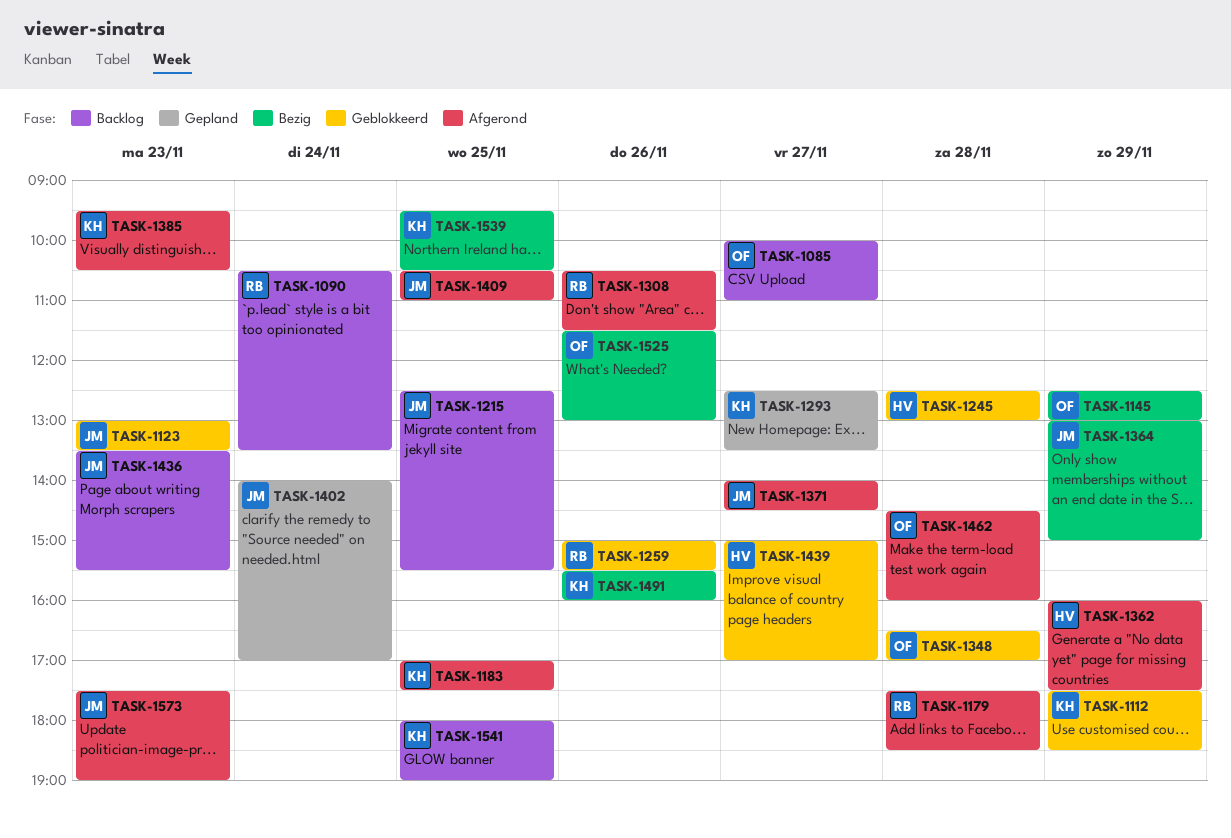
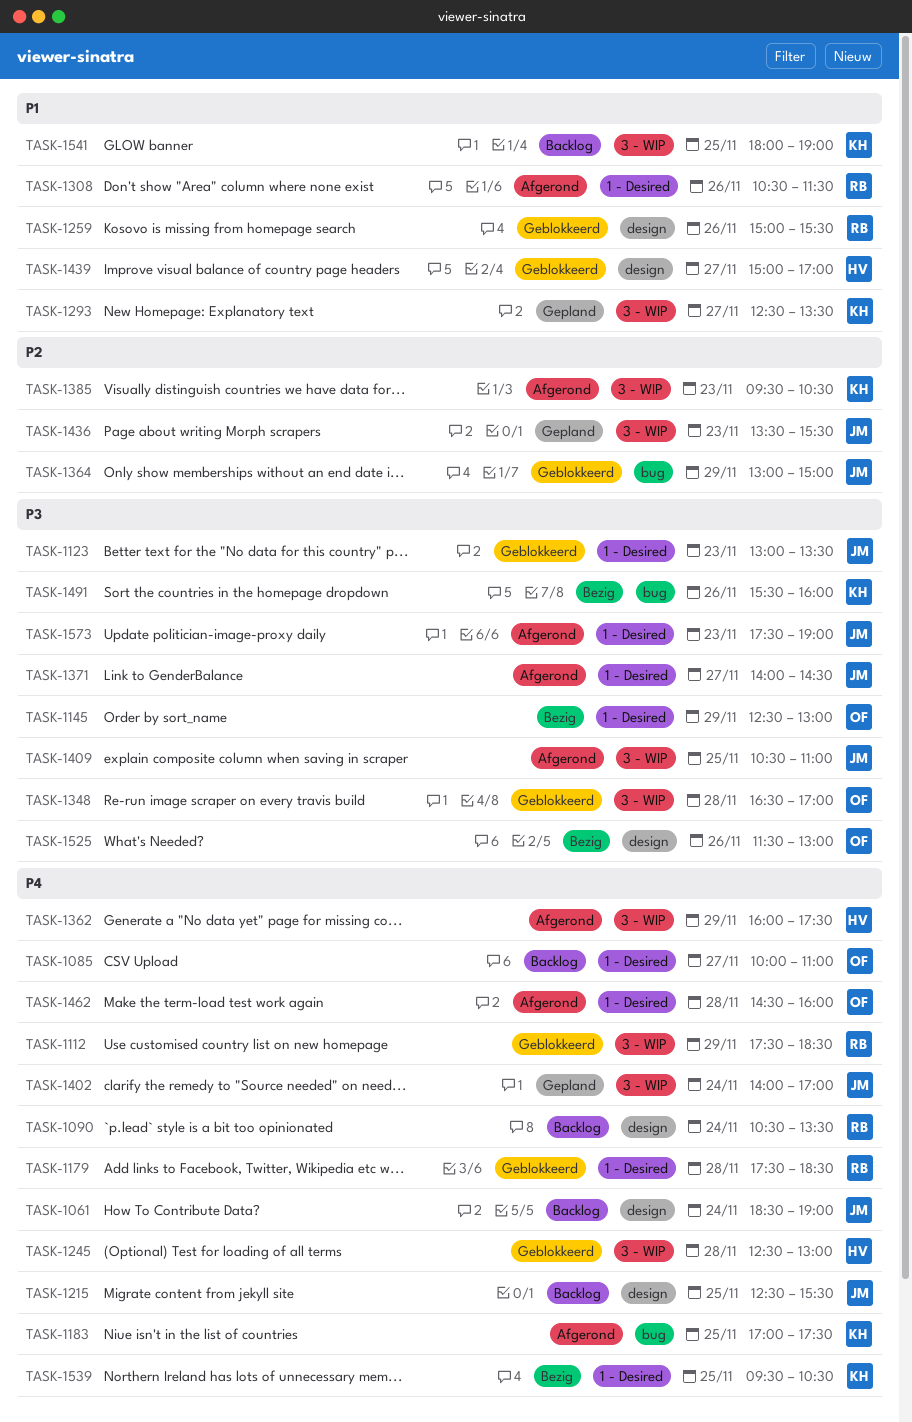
TASK-1061: none -> present
TASK-1112, owner: KH -> RB
TASK-1179, status: Afgerond -> Geblokkeerd
TASK-1364, status: Bezig -> Geblokkeerd
TASK-1436, status: Backlog -> Gepland

